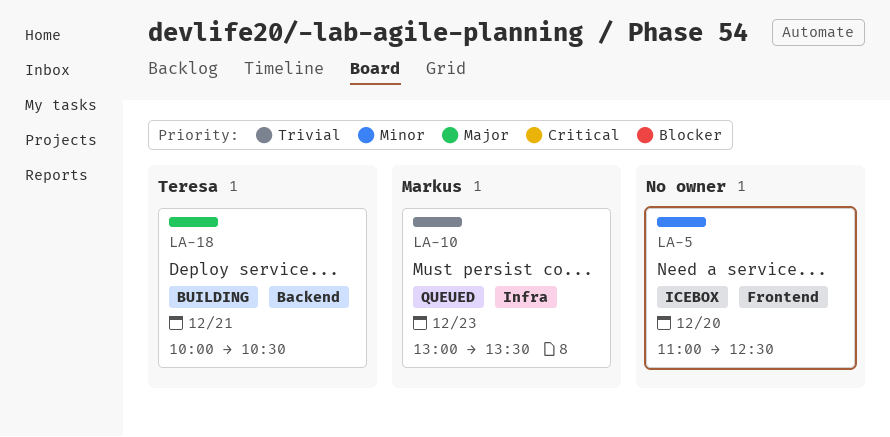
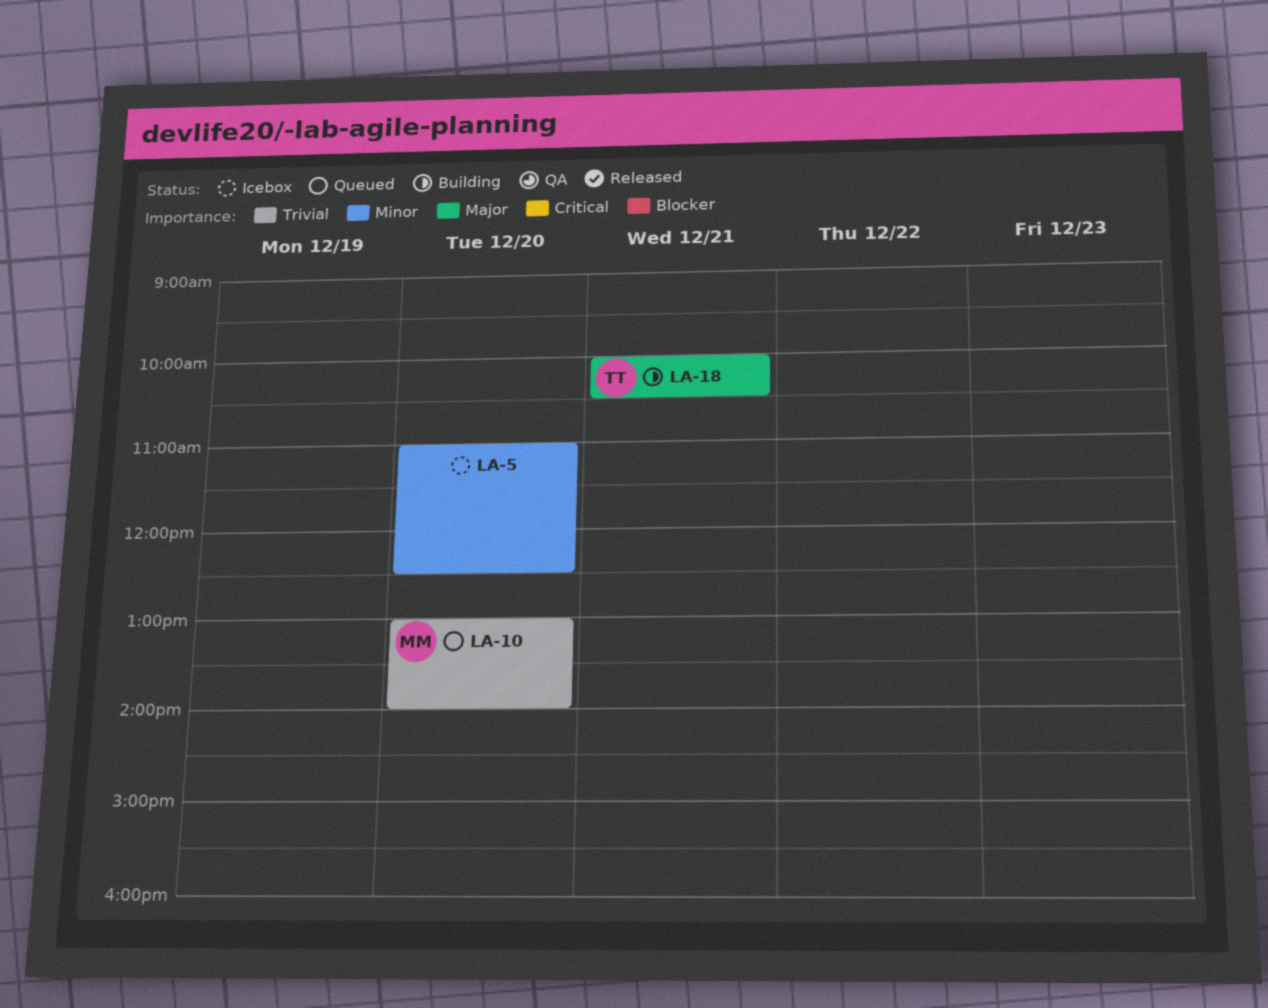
LA-10, day: Dec 23 -> Dec 20
LA-10, ends: 13:30 -> 14:00

